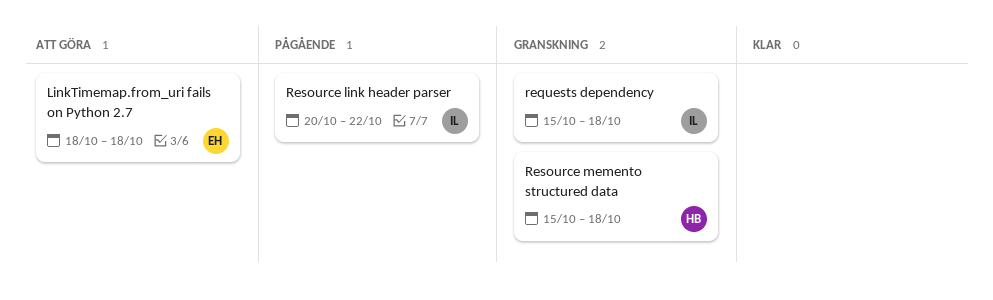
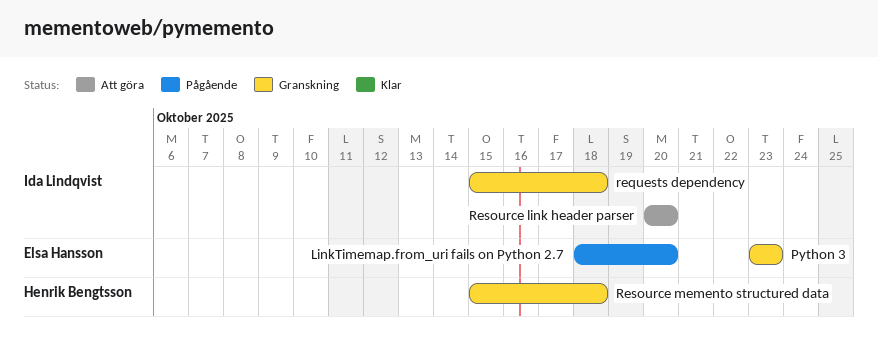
LinkTimemap.from_uri fails on Python 2.7, status: Att göra -> Pågående
LinkTimemap.from_uri fails on Python 2.7, due: Oct 18 -> Oct 20
Python 3: none -> present
Resource link header parser, status: Pågående -> Att göra
Resource link header parser, due: Oct 22 -> Oct 20

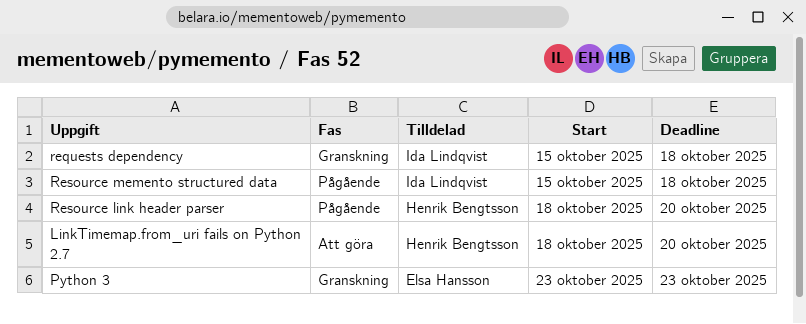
LinkTimemap.from_uri fails on Python 2.7, status: Pågående -> Att göra
LinkTimemap.from_uri fails on Python 2.7, owner: Elsa Hansson -> Henrik Bengtsson
Resource link header parser, status: Att göra -> Pågående
Resource link header parser, owner: Ida Lindqvist -> Henrik Bengtsson
Resource link header parser, start: Oct 20 -> Oct 18
Resource memento structured data, status: Granskning -> Pågående
Resource memento structured data, owner: Henrik Bengtsson -> Ida Lindqvist

